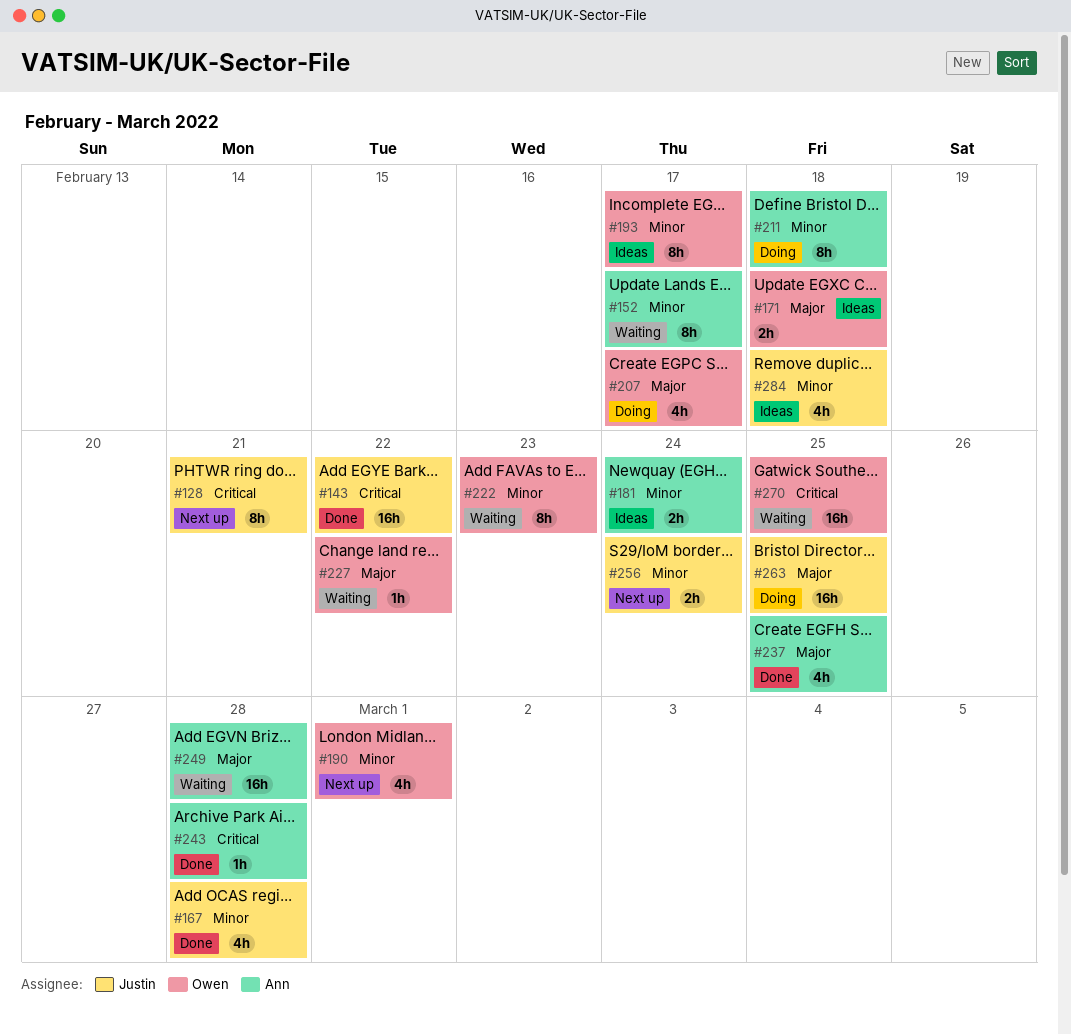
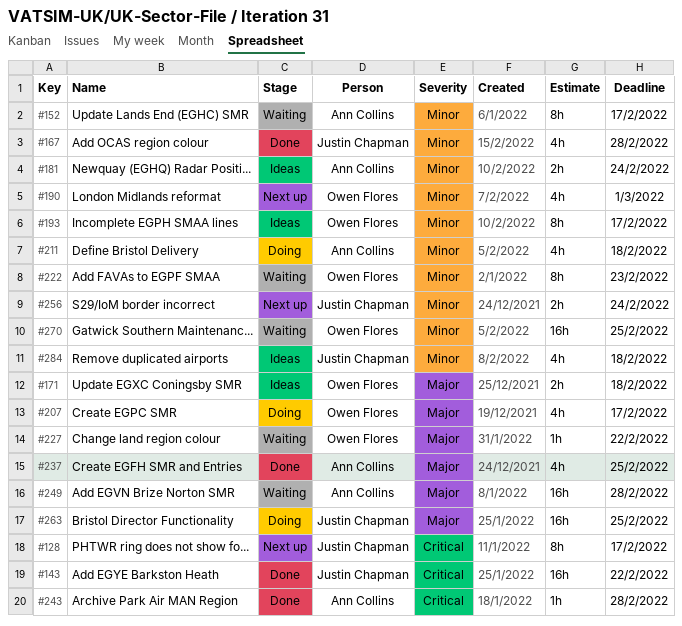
#128, due: Feb 21 -> Feb 17
#211, estimate: 8h -> 4h
#270, priority: Critical -> Minor

